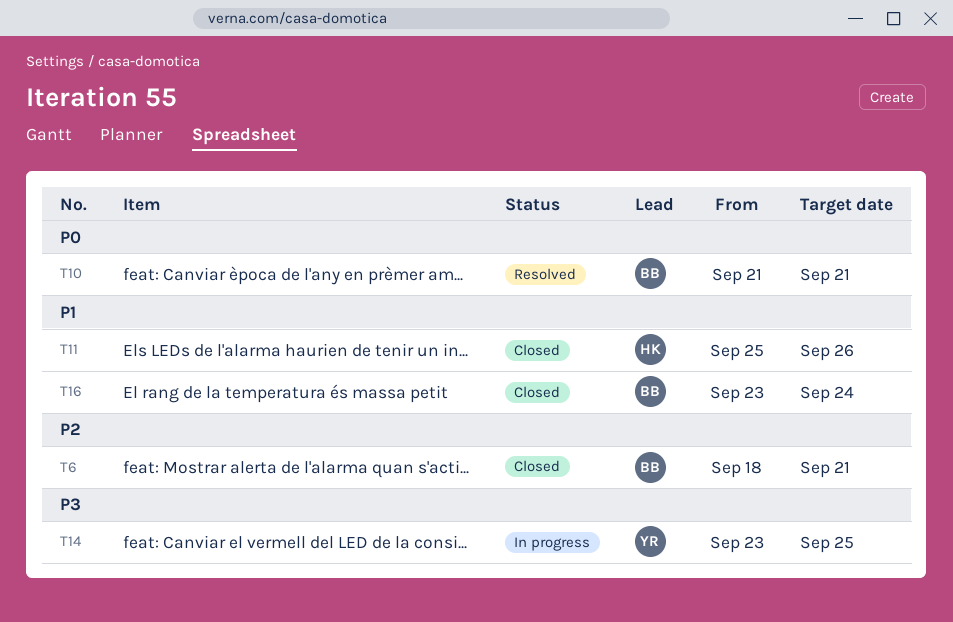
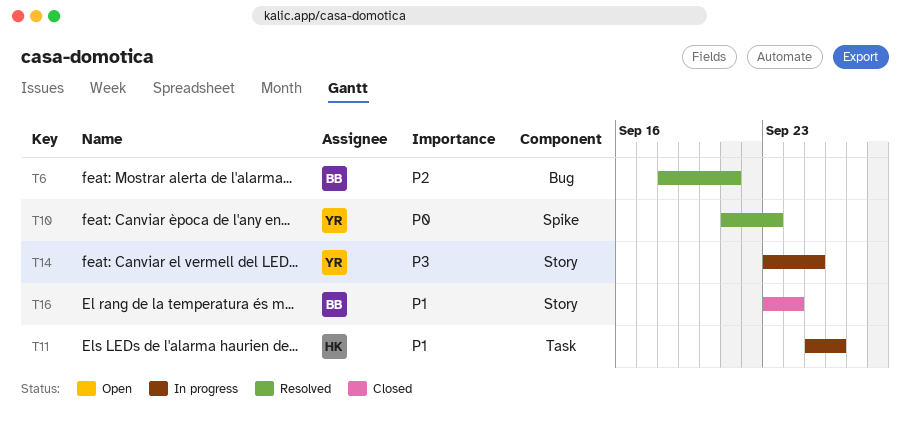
T6, status: Closed -> Resolved
T10, owner: BB -> YR
T10, due: Sep 21 -> Sep 23
T11, status: Closed -> In progress

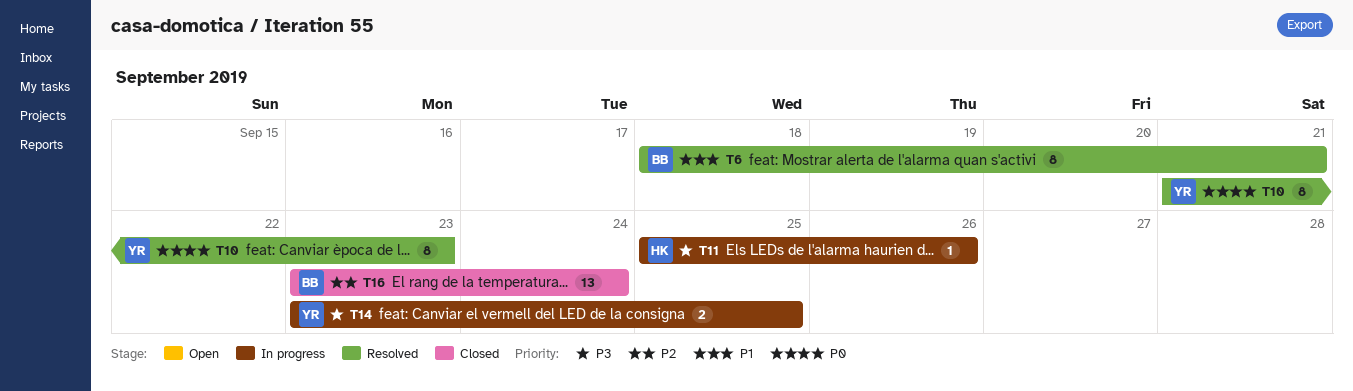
T6, priority: P2 -> P1
T11, priority: P1 -> P3
T16, priority: P1 -> P2

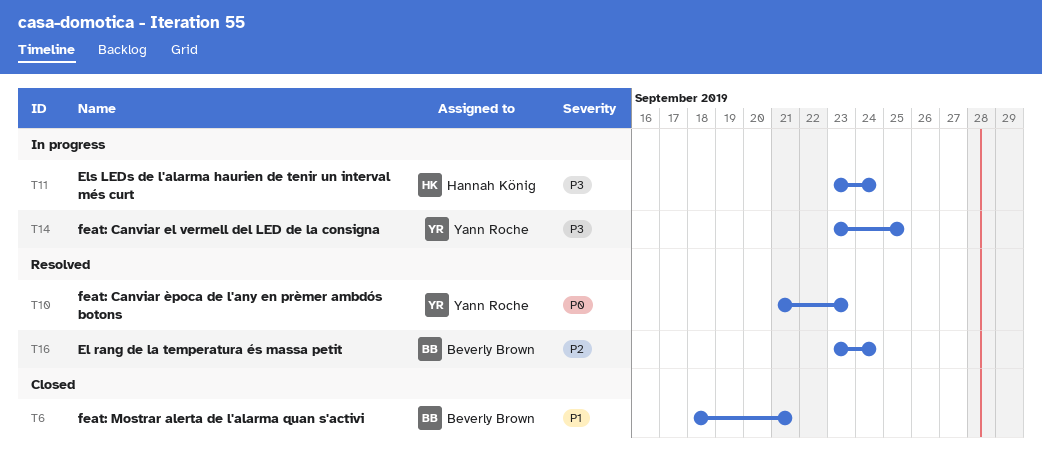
T6, status: Resolved -> Closed
T11, start: Sep 25 -> Sep 23
T11, due: Sep 26 -> Sep 24
T16, status: Closed -> Resolved

